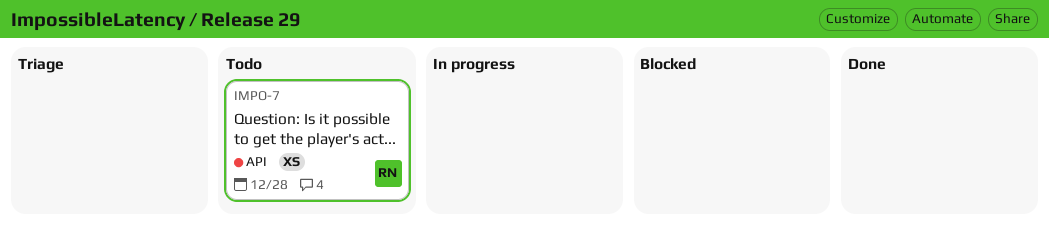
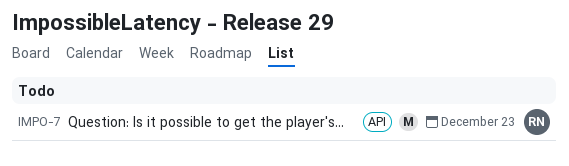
IMPO-7, estimate: XS -> M
IMPO-7, due: Dec 28 -> Dec 23

